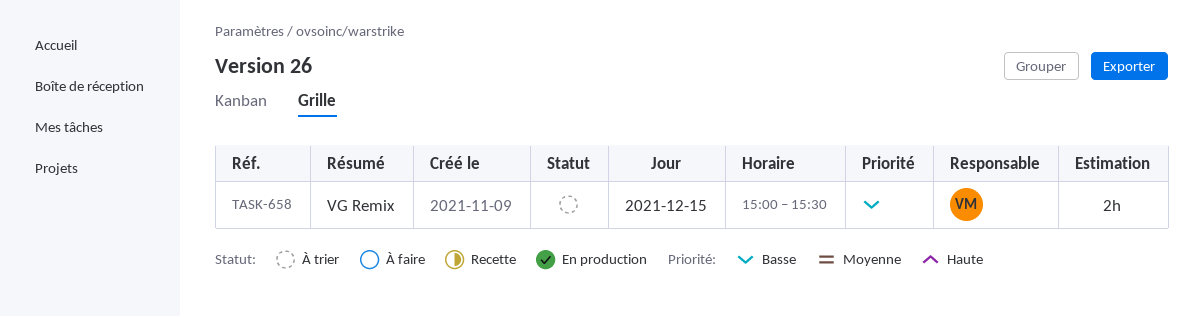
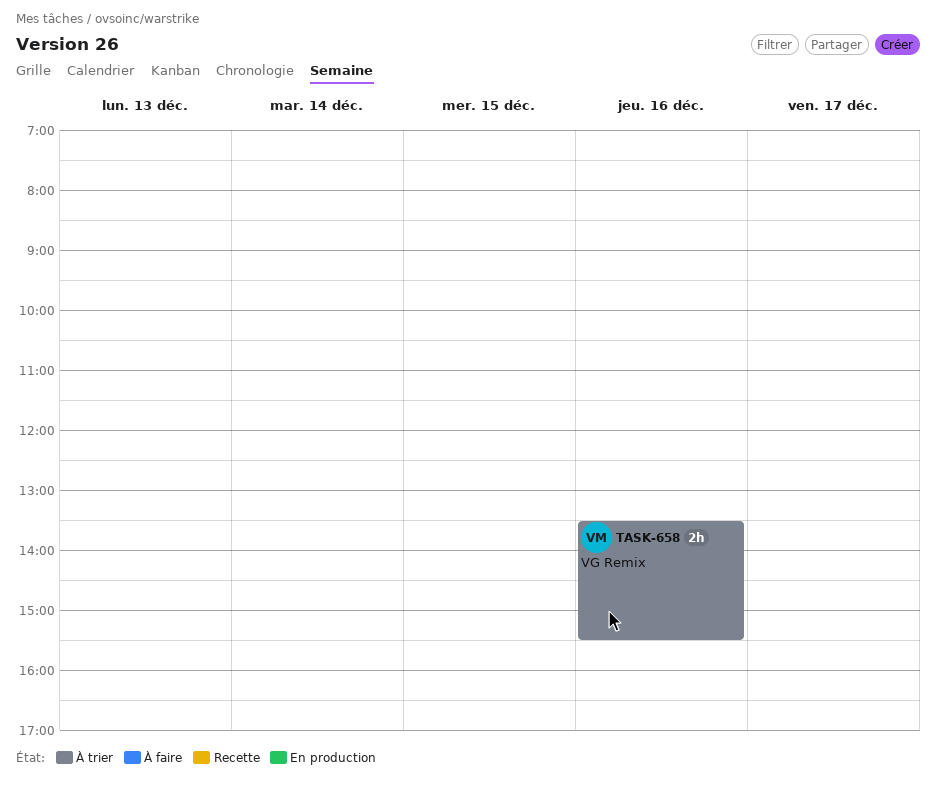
TASK-658, day: Dec 15 -> Dec 16
TASK-658, begins: 15:00 -> 13:30

